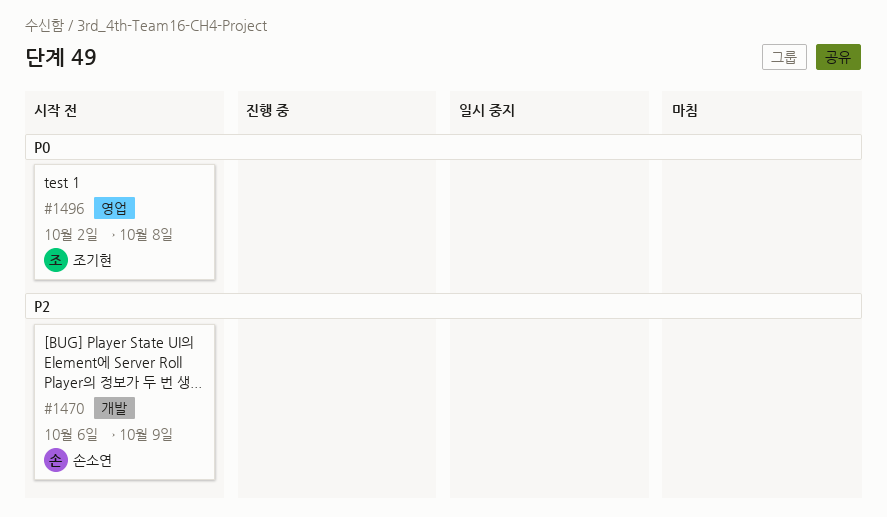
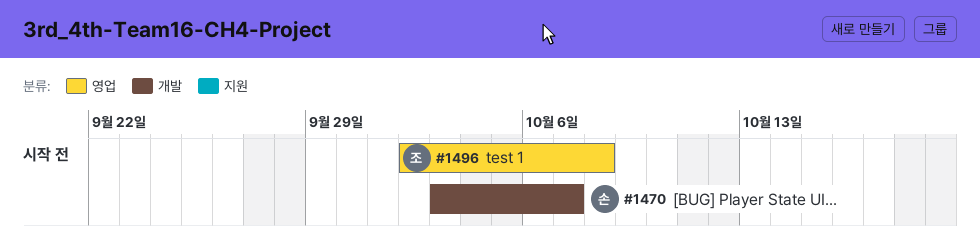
#1470, start: Oct 6 -> Oct 3
#1470, due: Oct 9 -> Oct 7

